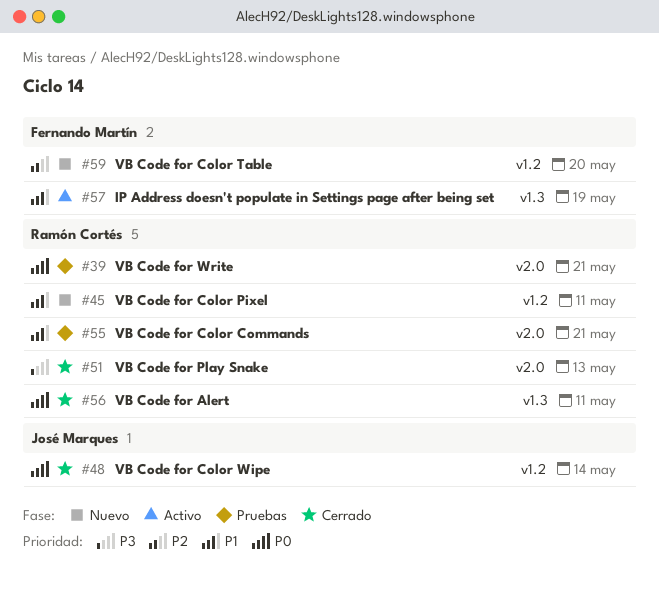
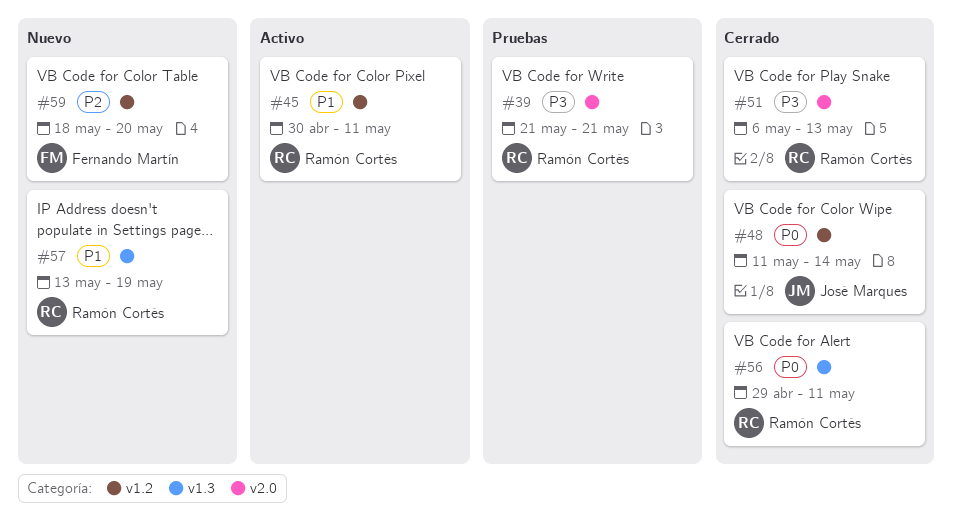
#39, priority: P0 -> P3
#45, status: Nuevo -> Activo
#55: present -> none
#57, status: Activo -> Nuevo
#57, owner: Fernando Martín -> Ramón Cortés

